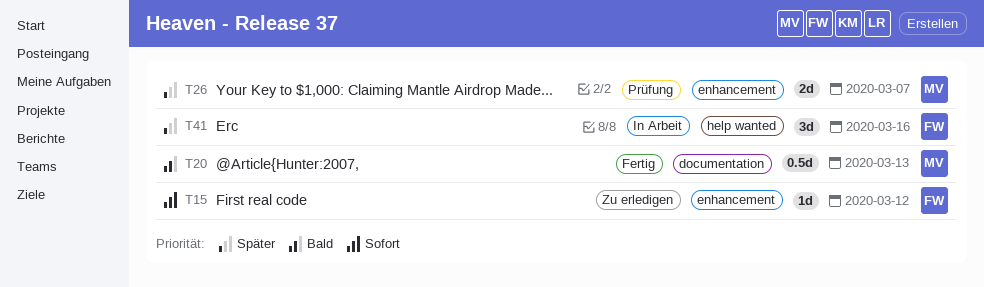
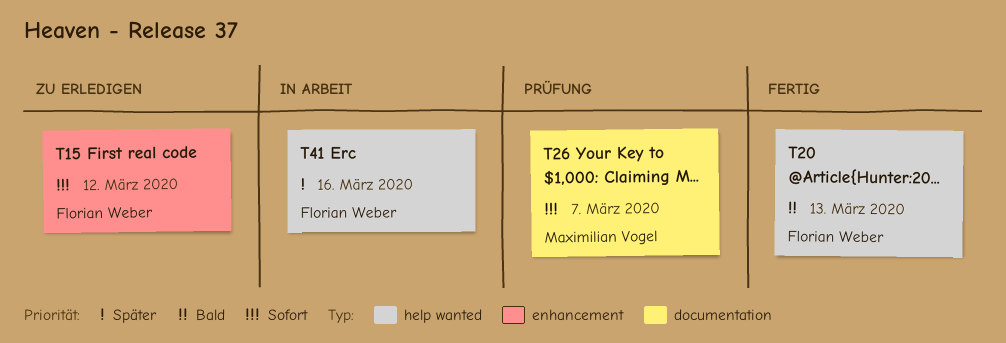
T20, owner: Maximilian Vogel -> Florian Weber
T20, label: documentation -> help wanted
T26, priority: Später -> Sofort
T26, label: enhancement -> documentation

